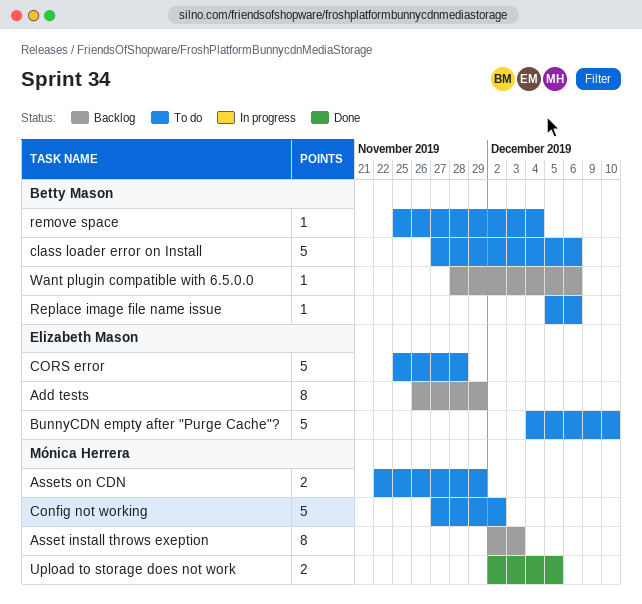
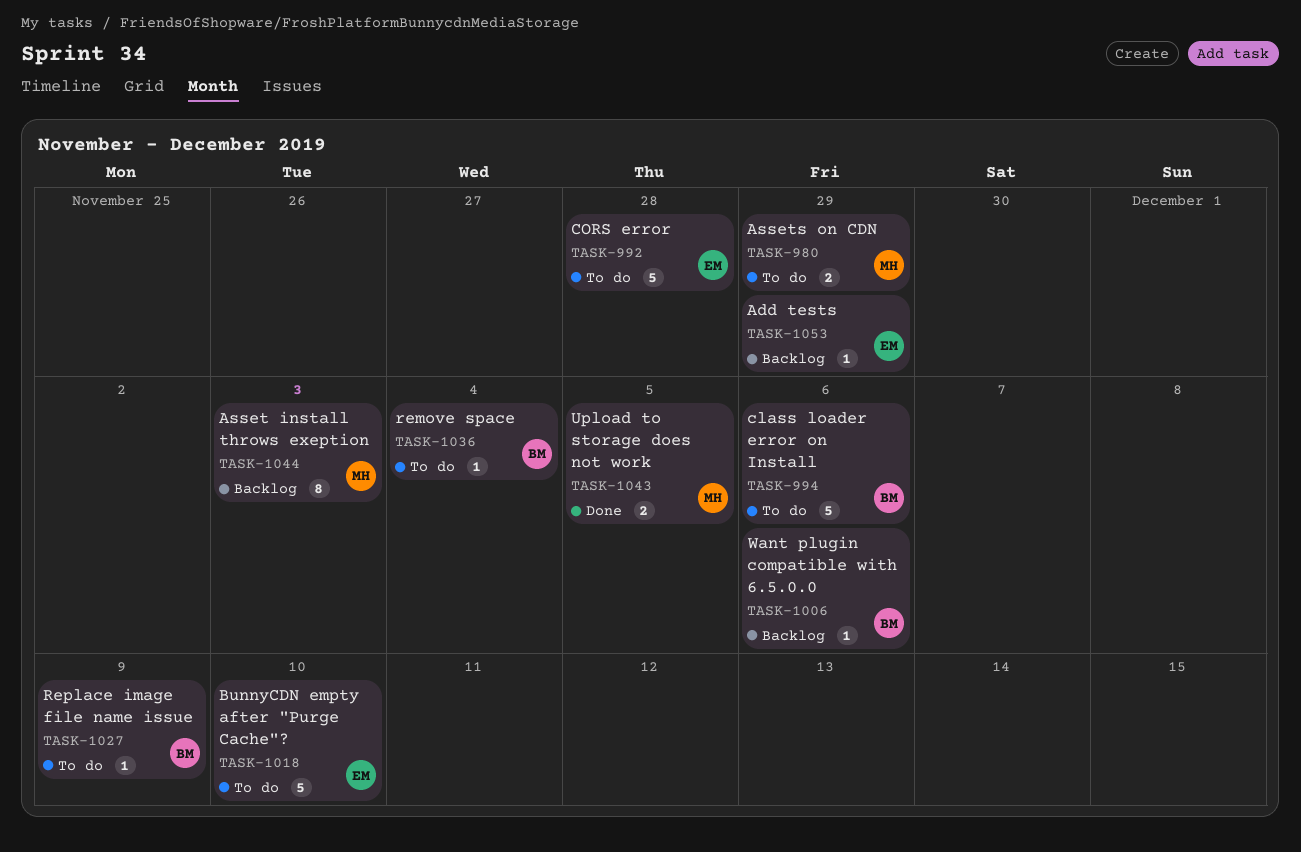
Add tests, estimate: 8 -> 1
Config not working: present -> none
Replace image file name issue, due: Dec 6 -> Dec 9

